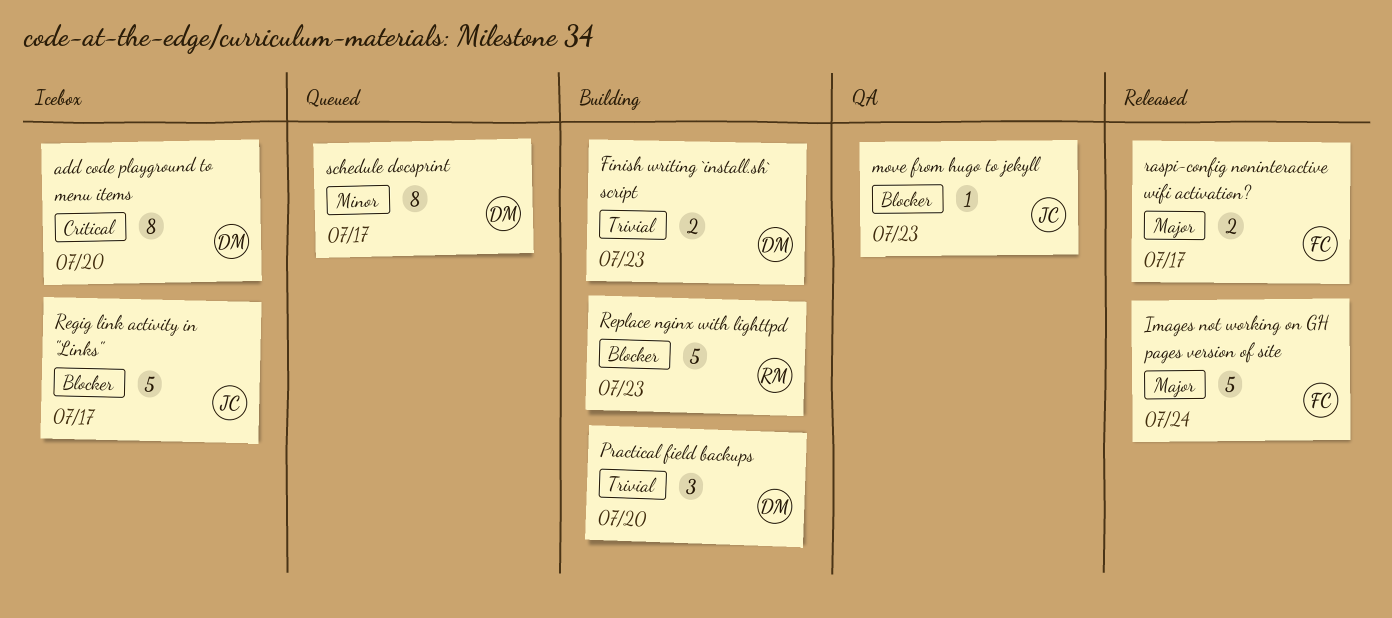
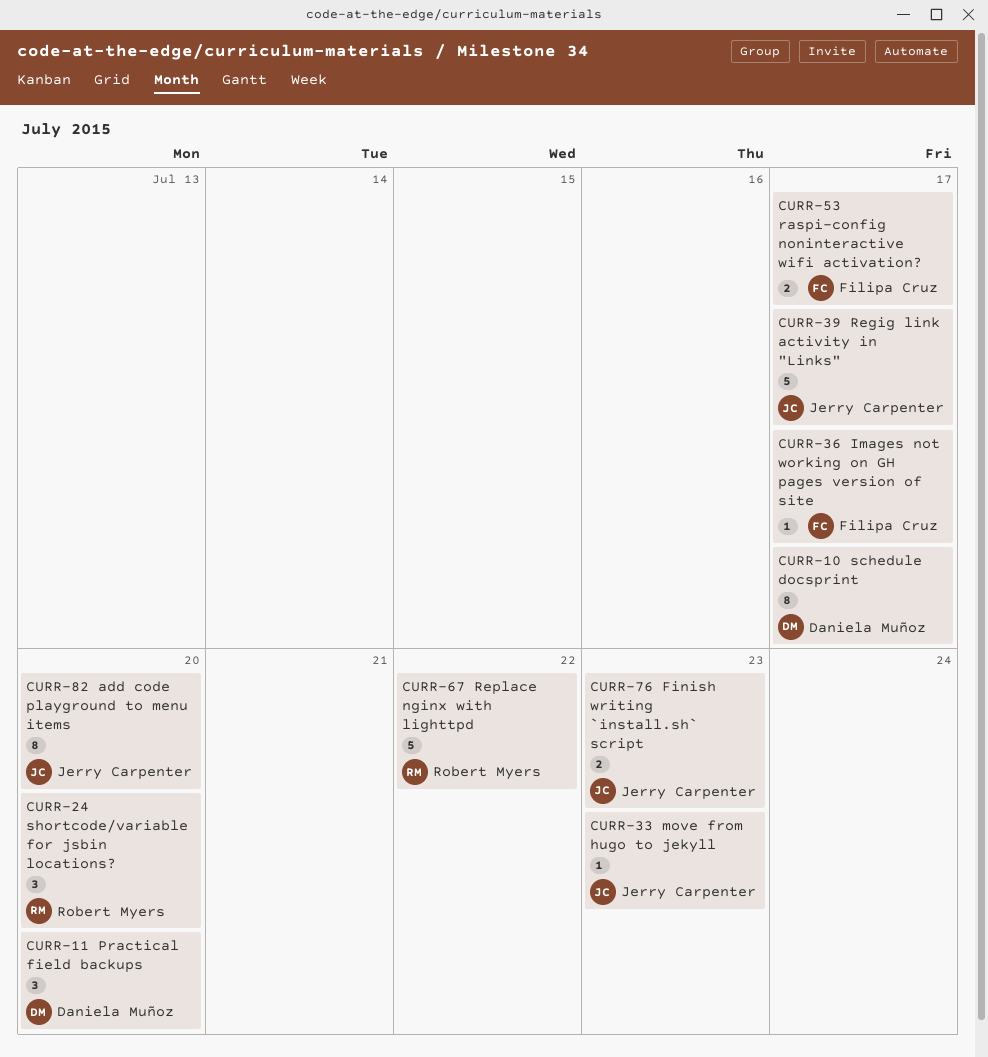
add code playground to menu items, owner: Daniela Muñoz -> Jerry Carpenter
Finish writing `install.sh` script, owner: Daniela Muñoz -> Jerry Carpenter
Images not working on GH pages version of site, estimate: 5 -> 1
Images not working on GH pages version of site, due: Jul 24 -> Jul 17
Replace nginx with lighttpd, due: Jul 23 -> Jul 22
shortcode/variable for jsbin locations?: none -> present

